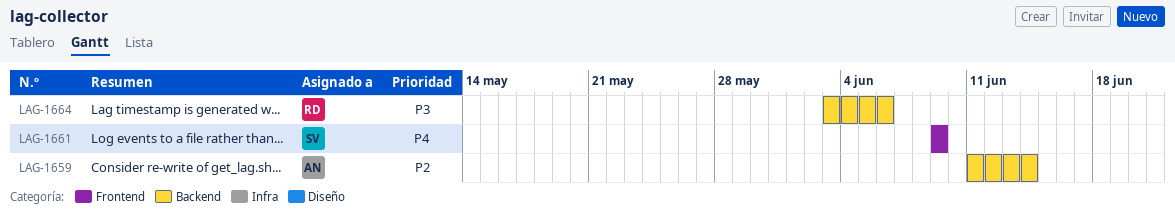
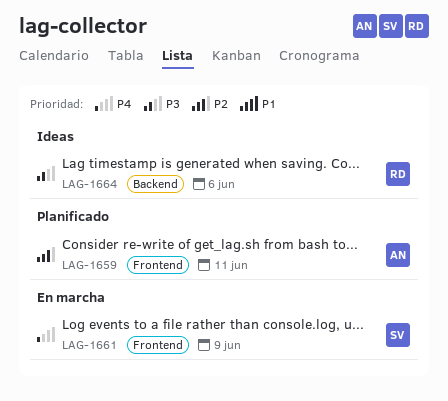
LAG-1659, label: Backend -> Frontend
LAG-1659, due: Jun 14 -> Jun 11

